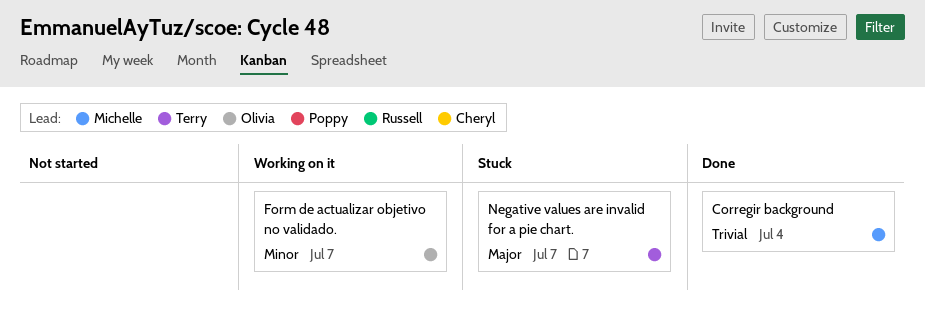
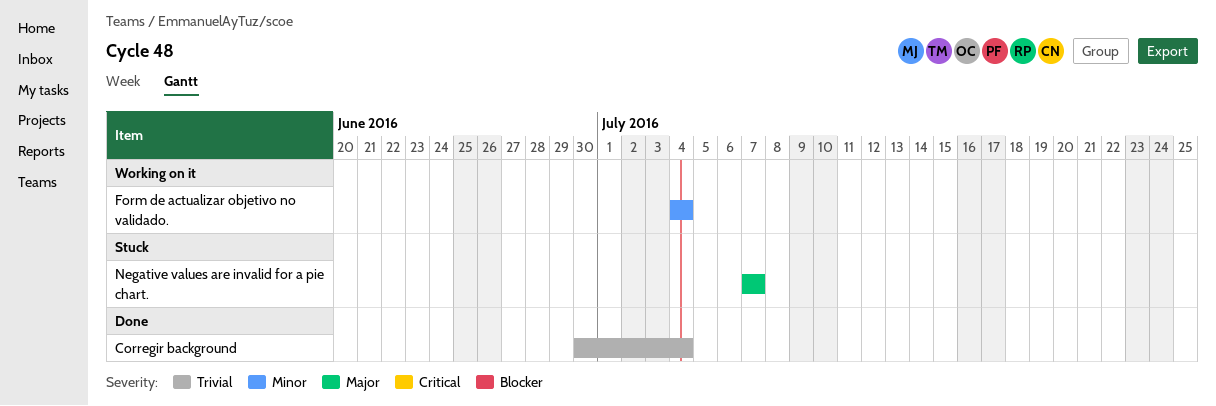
Form de actualizar objetivo no validado., due: Jul 7 -> Jul 4

